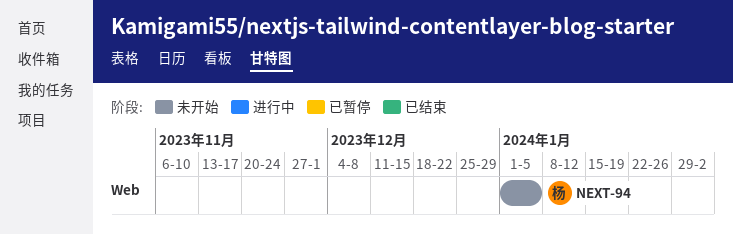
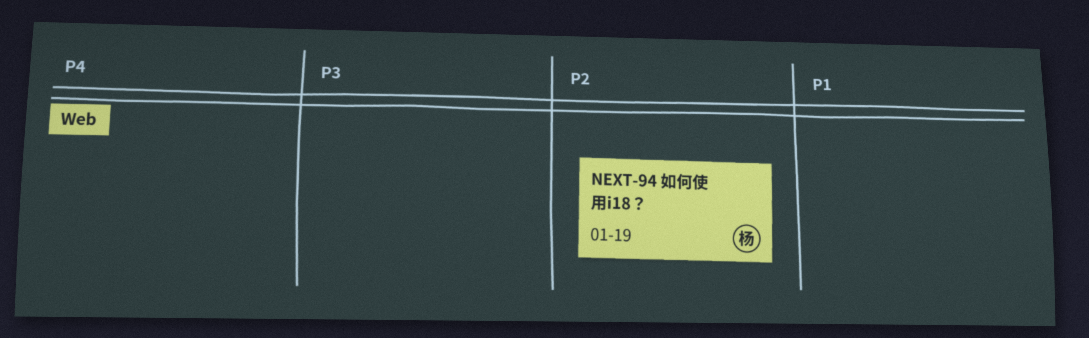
NEXT-94, due: Jan 5 -> Jan 19

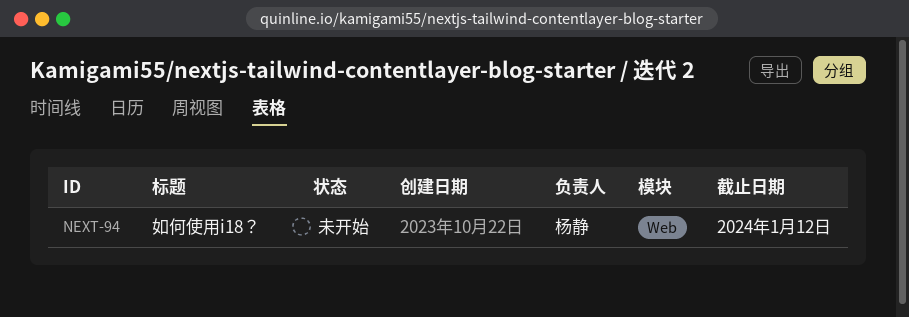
NEXT-94, due: Jan 19 -> Jan 12

